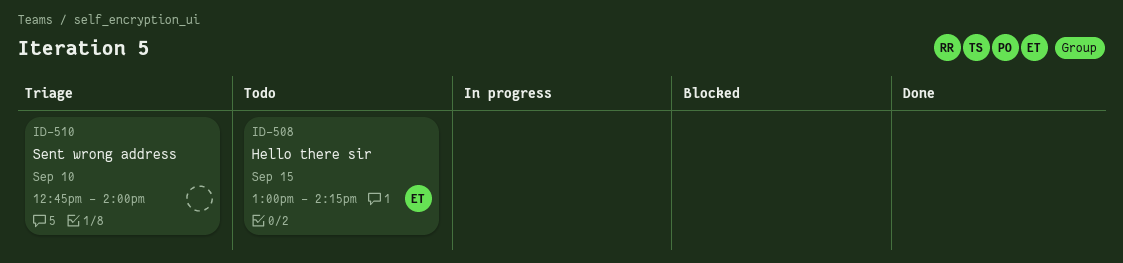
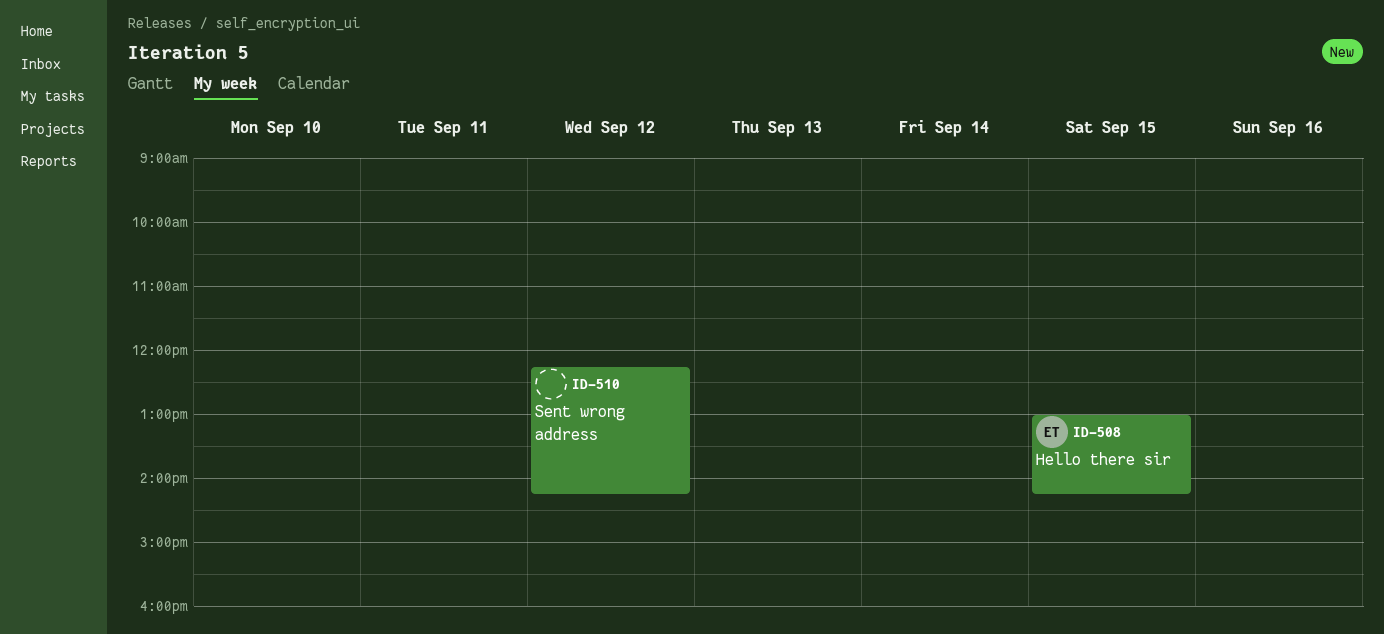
ID-510, day: Sep 10 -> Sep 12
ID-510, begins: 12:45 -> 12:15
ID-510, ends: 14:00 -> 14:15

